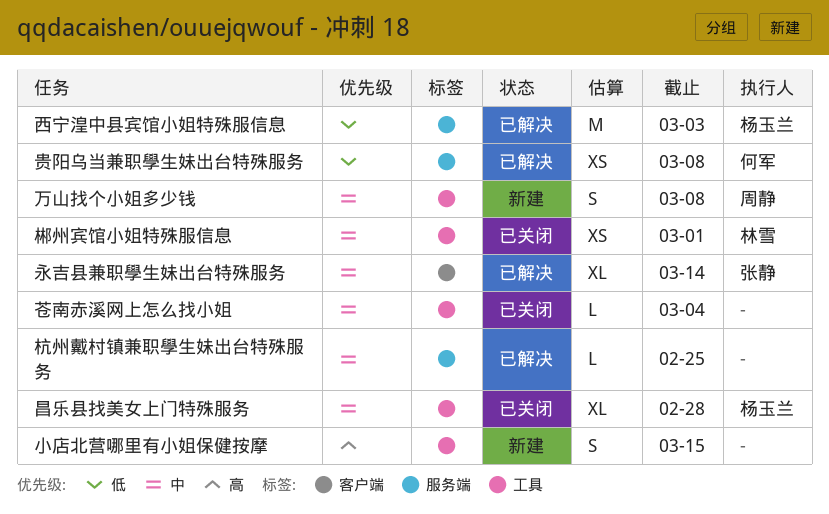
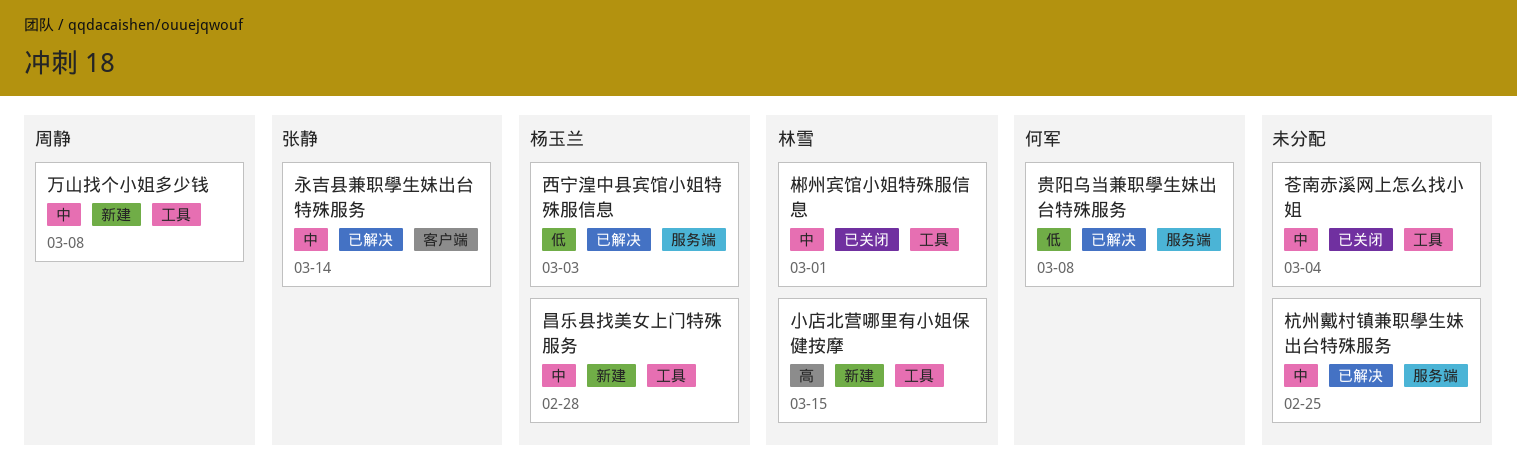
小店北营哪里有小姐保健按摩, owner: none -> 林雪
昌乐县找美女上门特殊服务, status: 已关闭 -> 新建

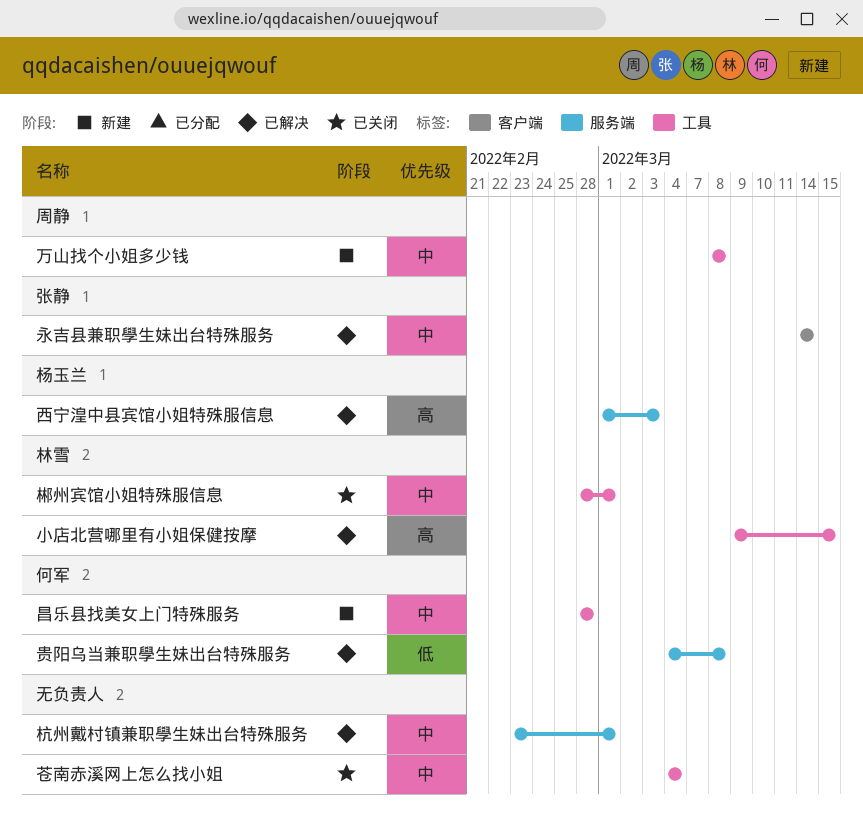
小店北营哪里有小姐保健按摩, status: 新建 -> 已解决
昌乐县找美女上门特殊服务, owner: 杨玉兰 -> 何军
杭州戴村镇兼职學生妹出台特殊服务, due: Feb 25 -> Mar 1
西宁湟中县宾馆小姐特殊服信息, priority: 低 -> 高

